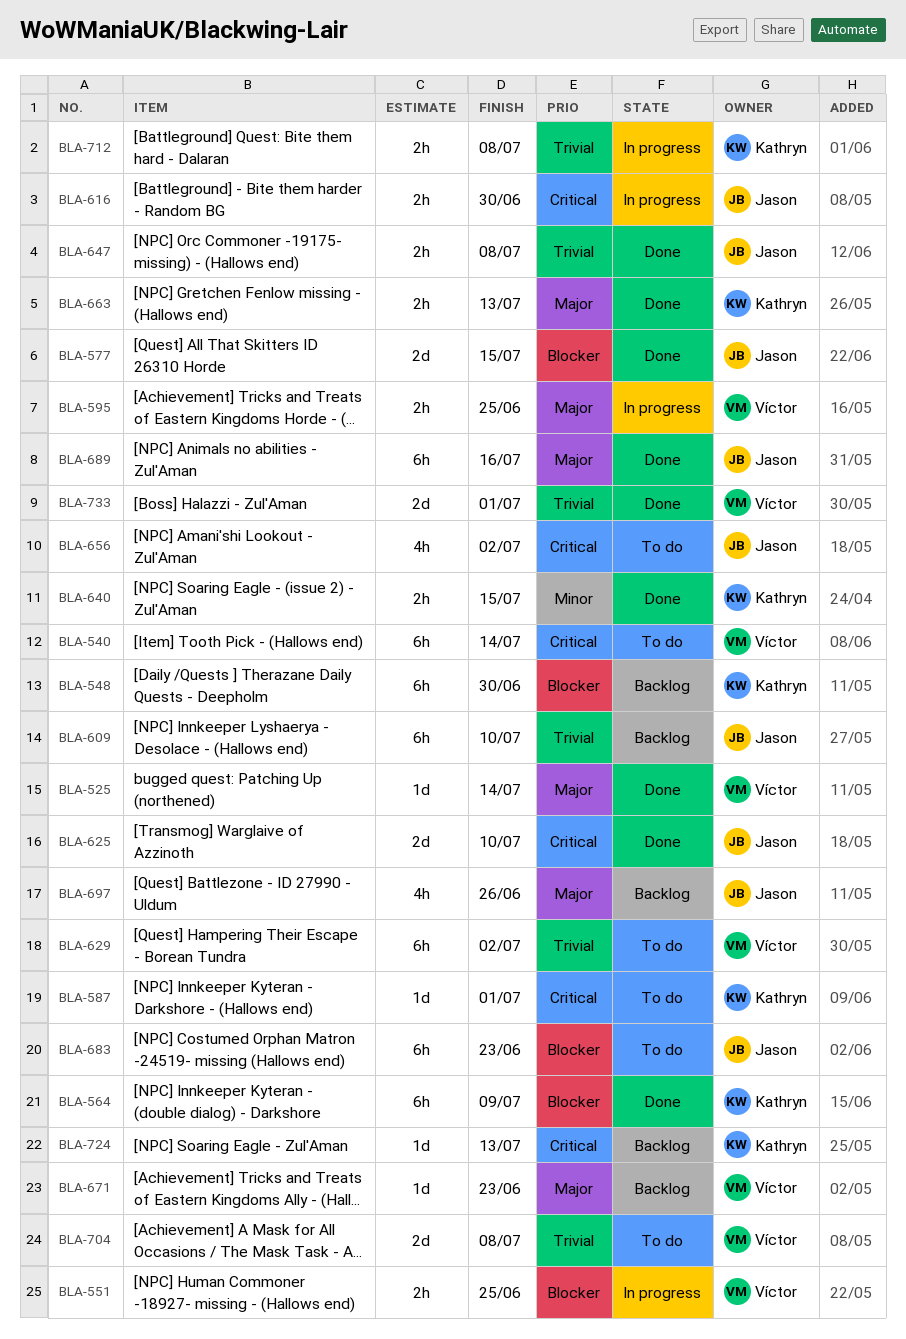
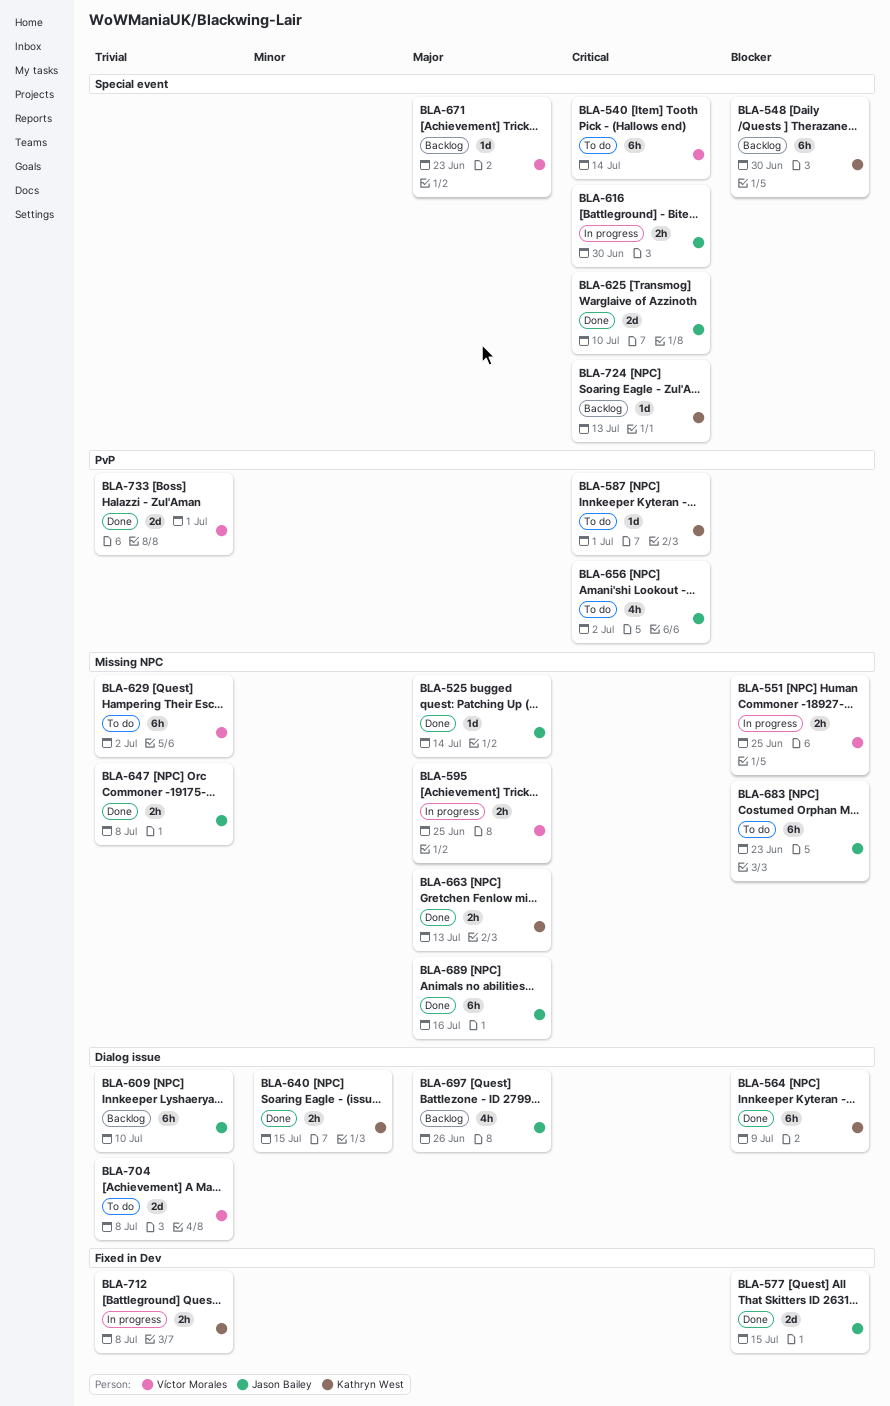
BLA-525, owner: Víctor Morales -> Jason Bailey

